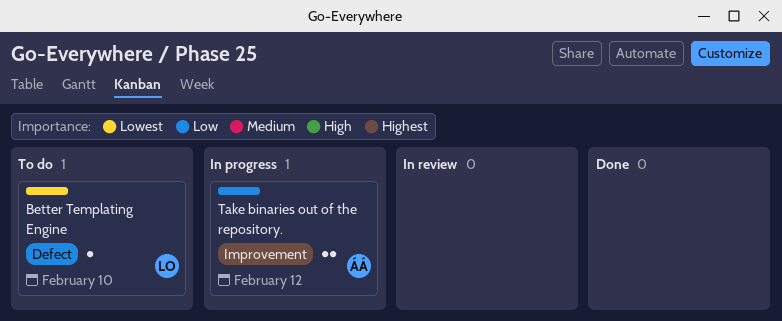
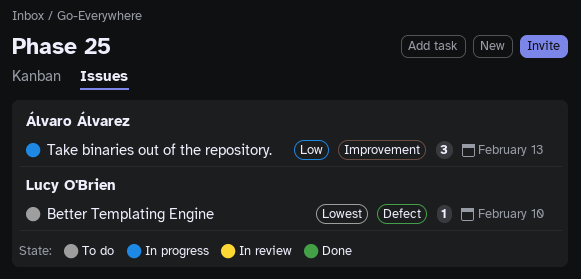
Take binaries out of the repository., estimate: 2 -> 3
Take binaries out of the repository., due: Feb 12 -> Feb 13

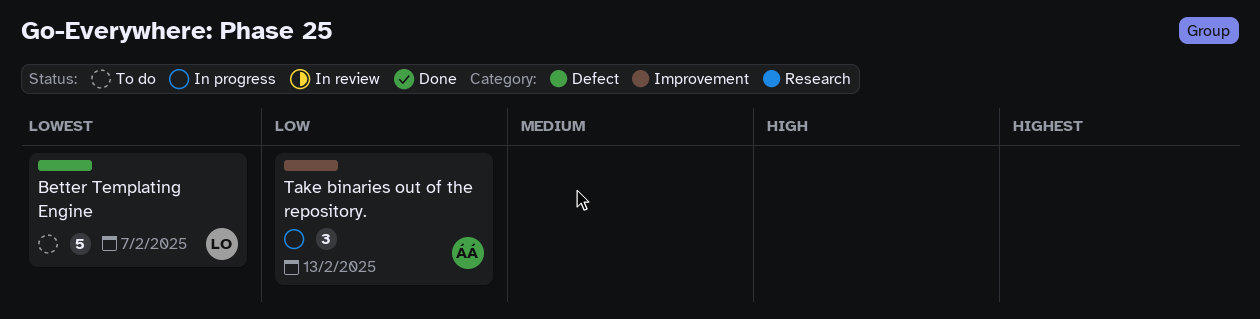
Better Templating Engine, estimate: 1 -> 5
Better Templating Engine, due: Feb 10 -> Feb 7

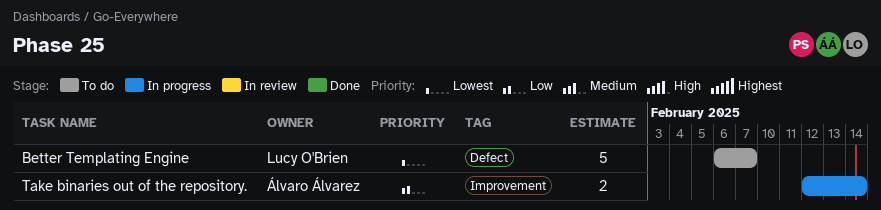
Take binaries out of the repository., estimate: 3 -> 2
Take binaries out of the repository., due: Feb 13 -> Feb 14

